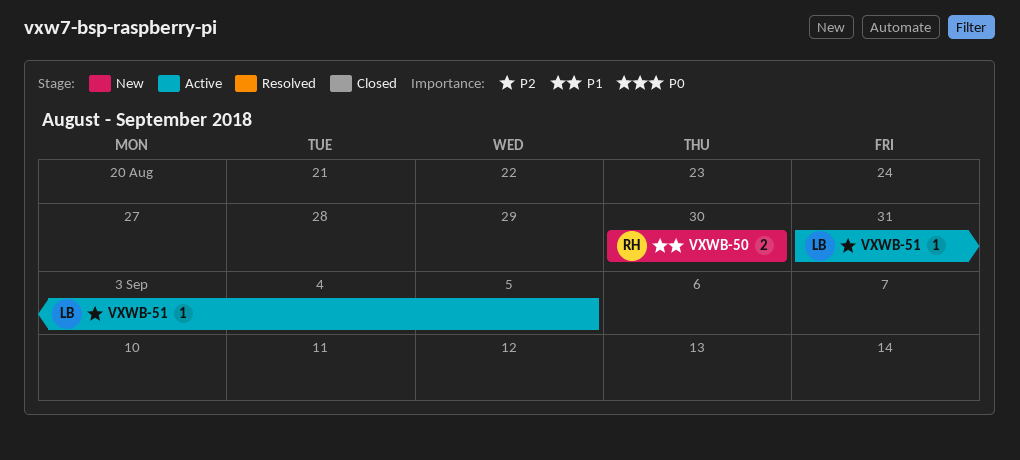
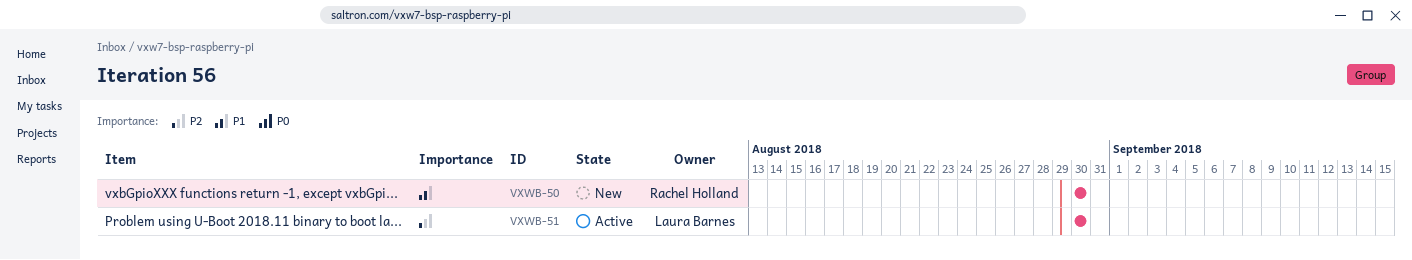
VXWB-51, start: Aug 31 -> Aug 30
VXWB-51, due: Sep 5 -> Aug 30

